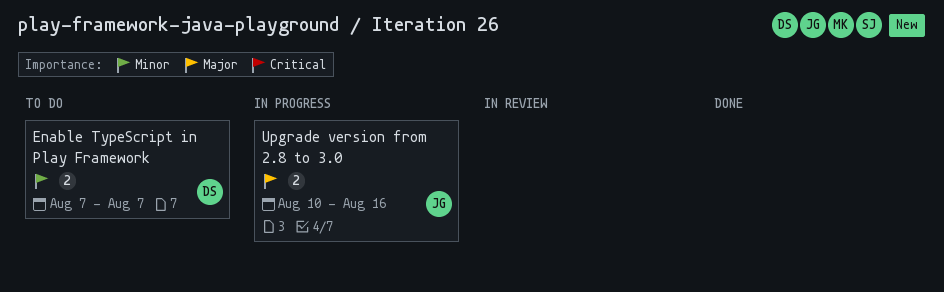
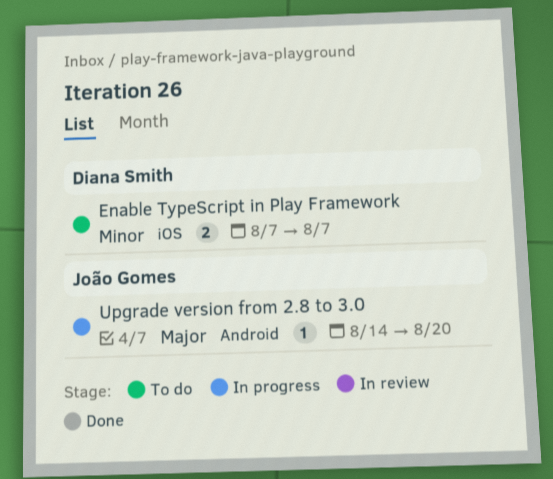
Upgrade version from 2.8 to 3.0, estimate: 2 -> 1
Upgrade version from 2.8 to 3.0, start: Aug 10 -> Aug 14
Upgrade version from 2.8 to 3.0, due: Aug 16 -> Aug 20

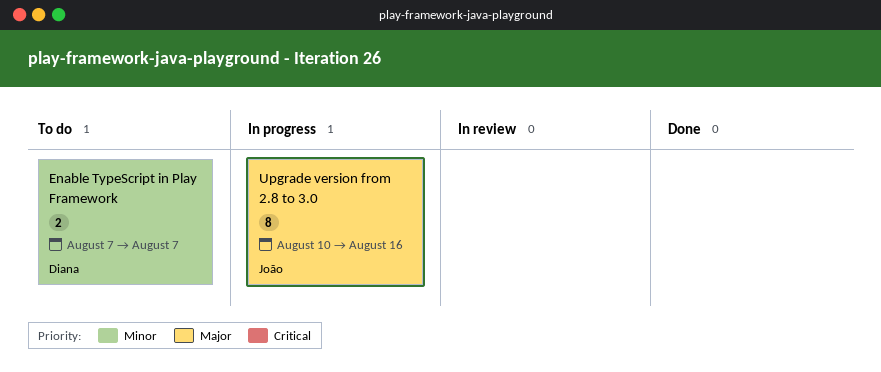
Upgrade version from 2.8 to 3.0, estimate: 1 -> 8
Upgrade version from 2.8 to 3.0, start: Aug 14 -> Aug 10
Upgrade version from 2.8 to 3.0, due: Aug 20 -> Aug 16

